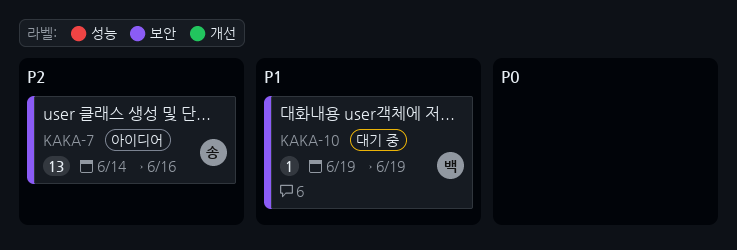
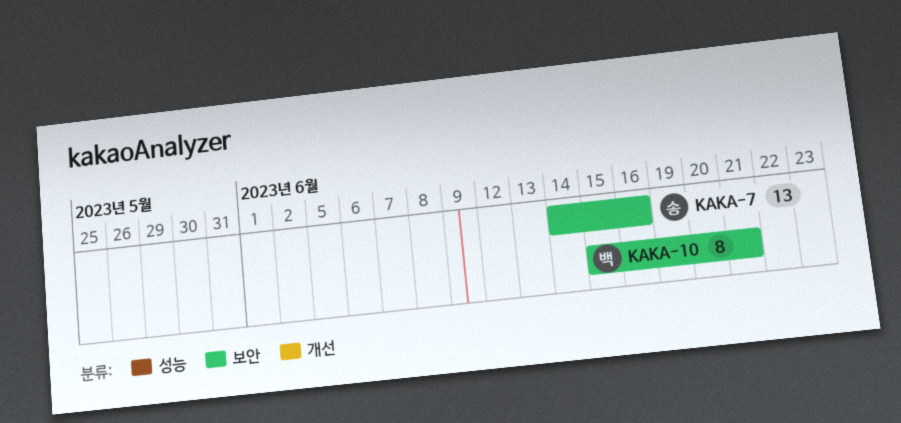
KAKA-10, estimate: 1 -> 8
KAKA-10, start: Jun 19 -> Jun 15
KAKA-10, due: Jun 19 -> Jun 21

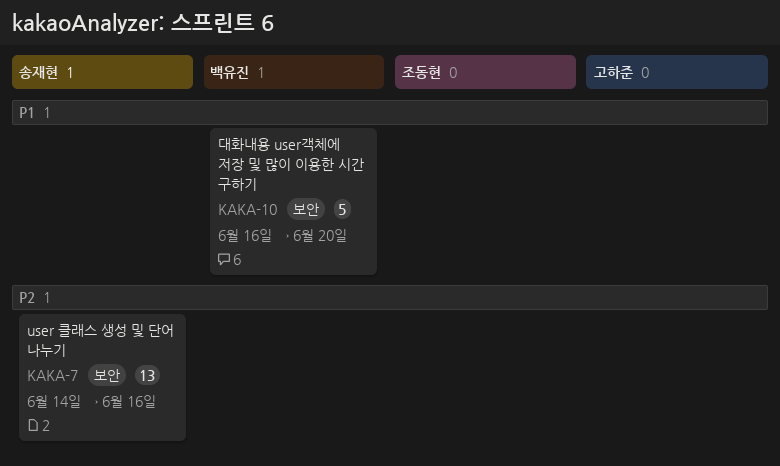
KAKA-10, estimate: 8 -> 5
KAKA-10, start: Jun 15 -> Jun 16
KAKA-10, due: Jun 21 -> Jun 20

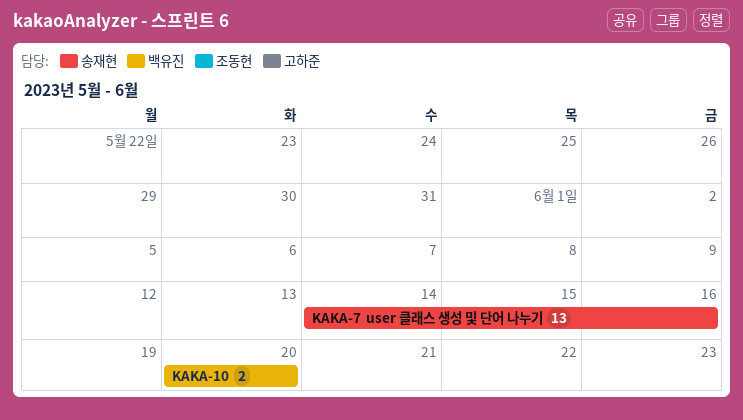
KAKA-10, estimate: 5 -> 2
KAKA-10, start: Jun 16 -> Jun 20

